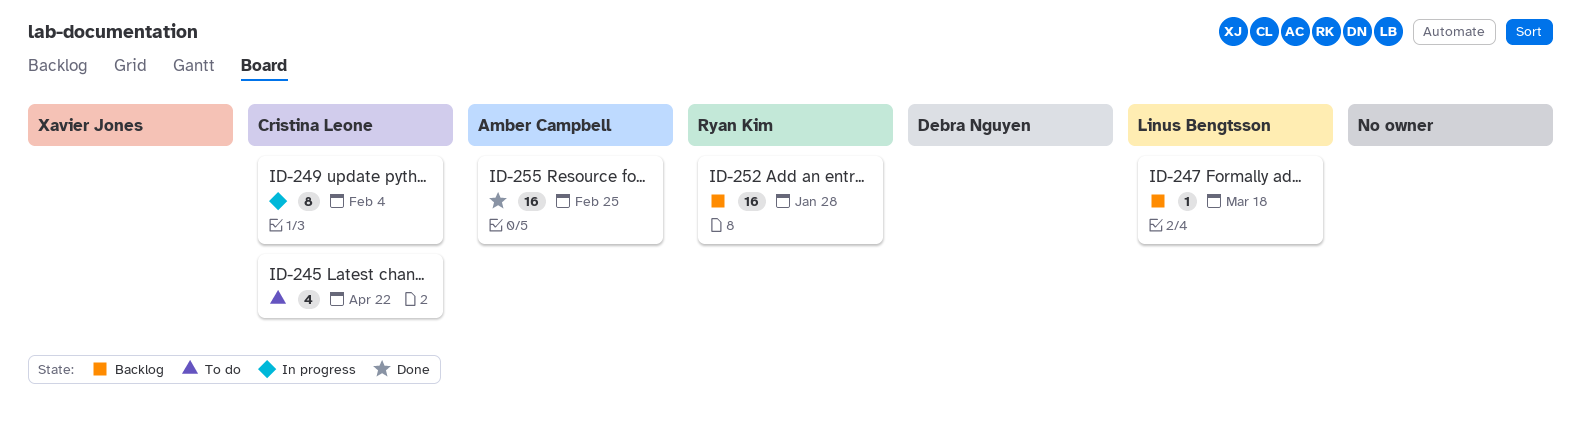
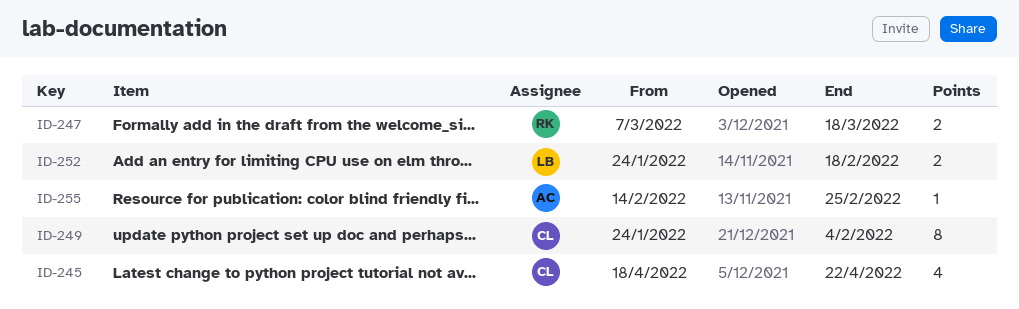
ID-247, owner: Linus Bengtsson -> Ryan Kim
ID-247, estimate: 1 -> 2
ID-252, owner: Ryan Kim -> Linus Bengtsson
ID-252, estimate: 16 -> 2
ID-252, due: Jan 28 -> Feb 18
ID-255, estimate: 16 -> 1

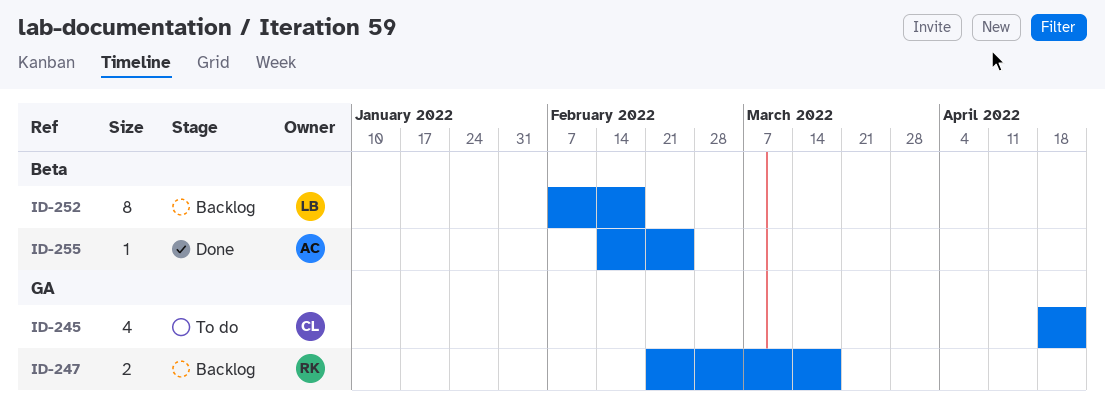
ID-247, start: Mar 7 -> Feb 21
ID-249: present -> none
ID-252, estimate: 2 -> 8
ID-252, start: Jan 24 -> Feb 7

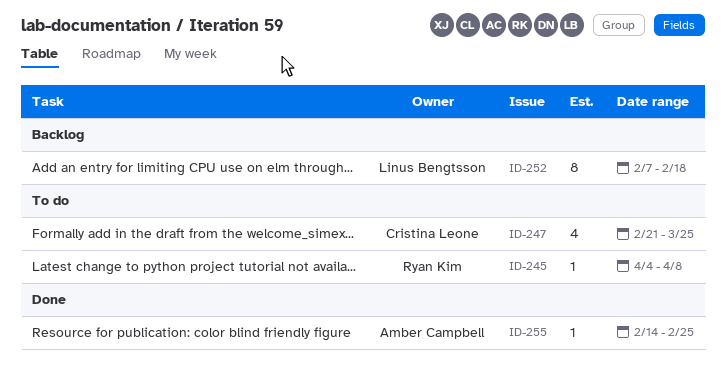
ID-245, owner: Cristina Leone -> Ryan Kim
ID-245, estimate: 4 -> 1
ID-245, start: Apr 18 -> Apr 4
ID-245, due: Apr 22 -> Apr 8
ID-247, status: Backlog -> To do
ID-247, owner: Ryan Kim -> Cristina Leone
ID-247, estimate: 2 -> 4
ID-247, due: Mar 18 -> Mar 25

